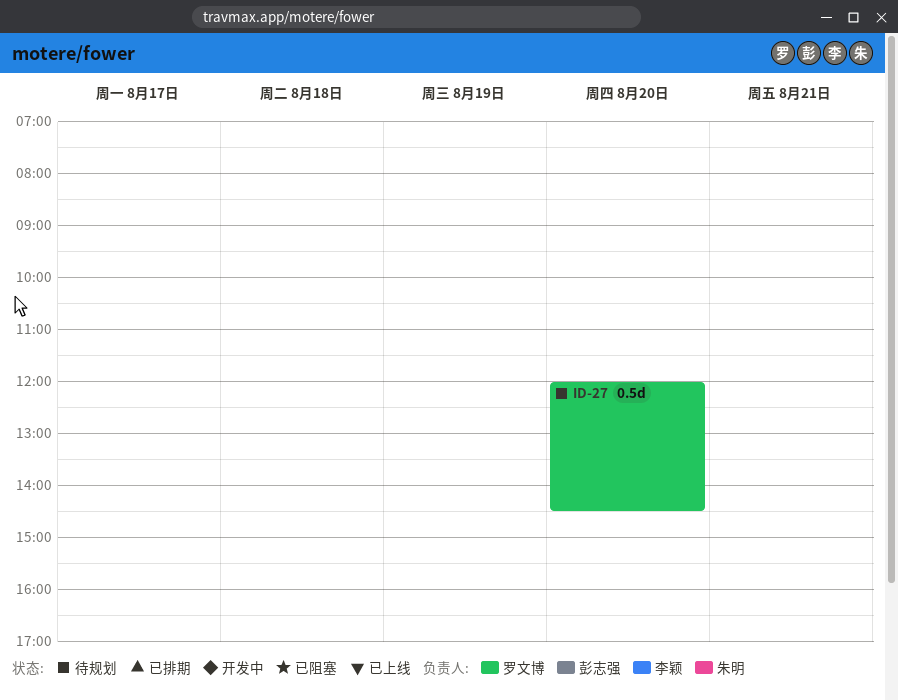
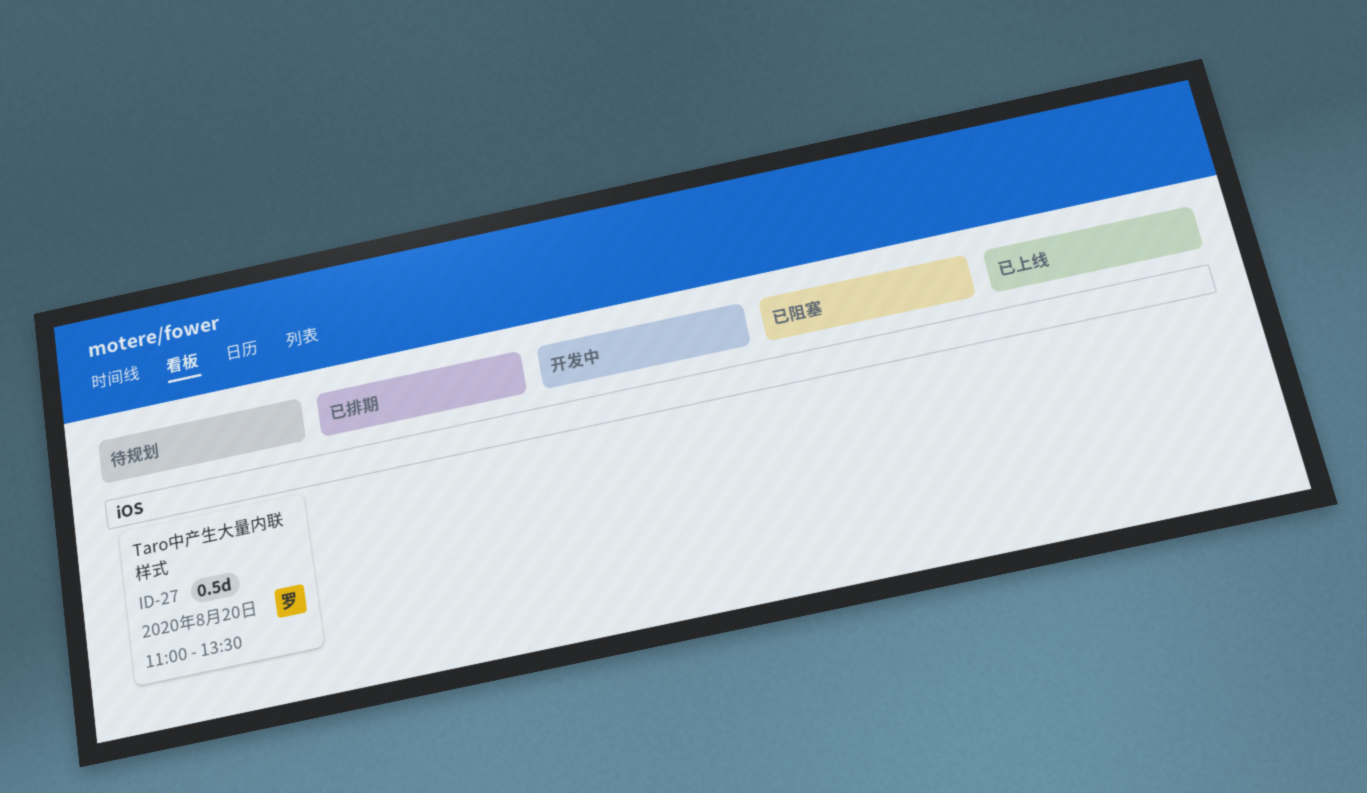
ID-27, begins: 12:00 -> 11:00
ID-27, ends: 14:30 -> 13:30

